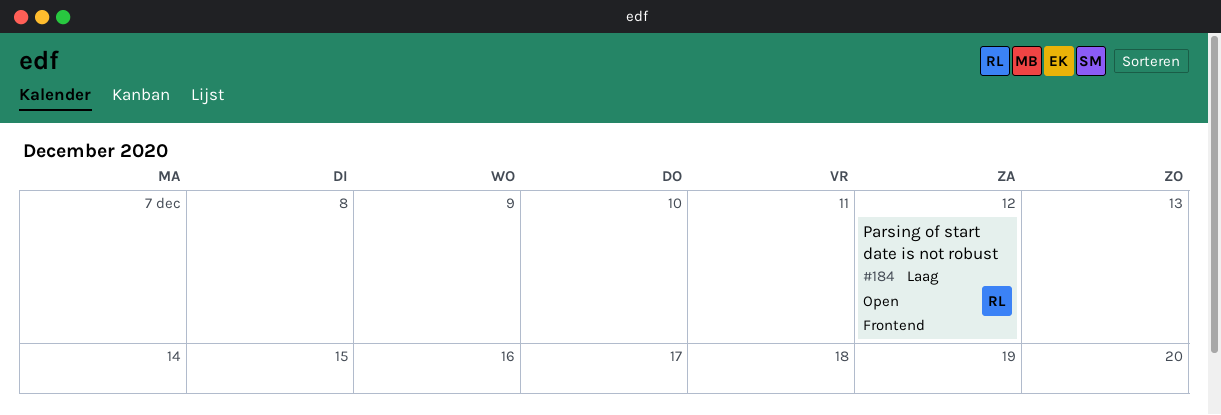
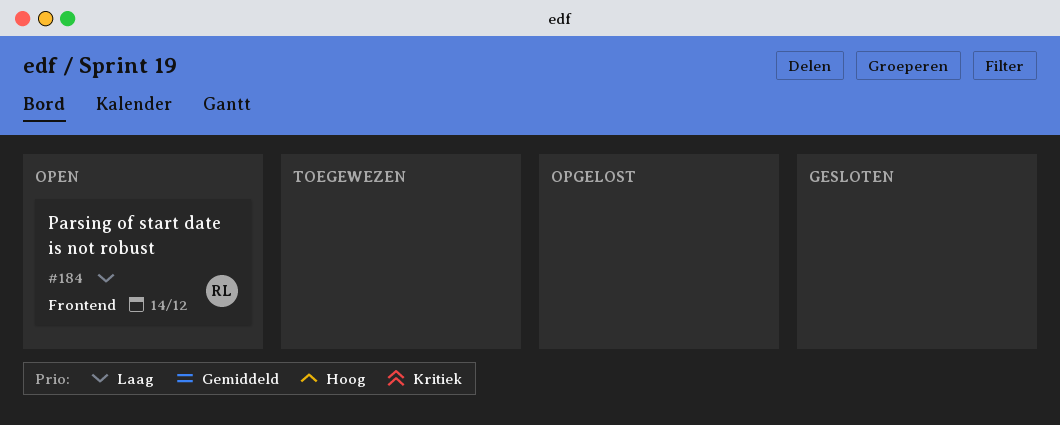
#184, due: Dec 12 -> Dec 14

